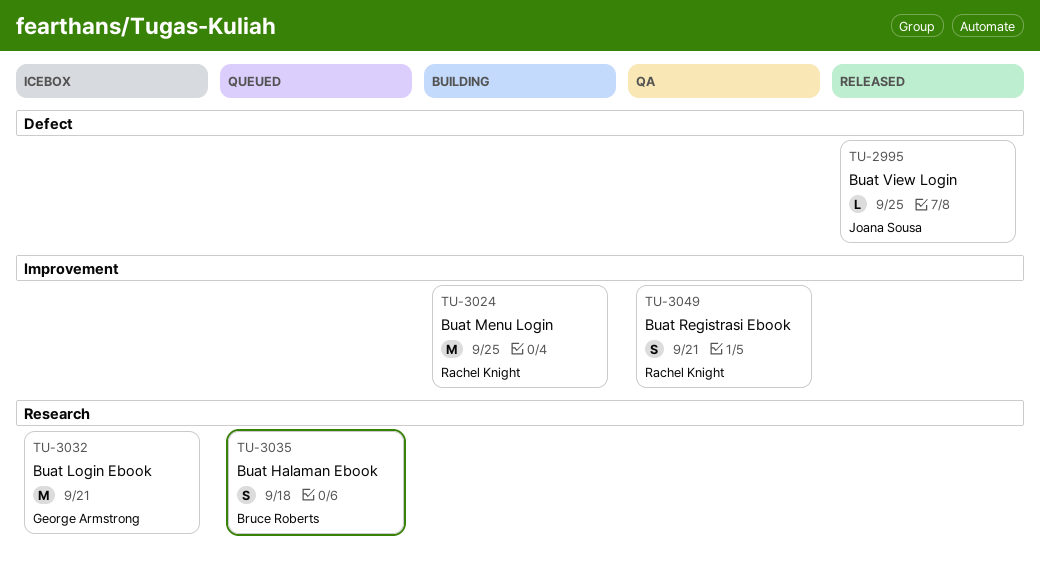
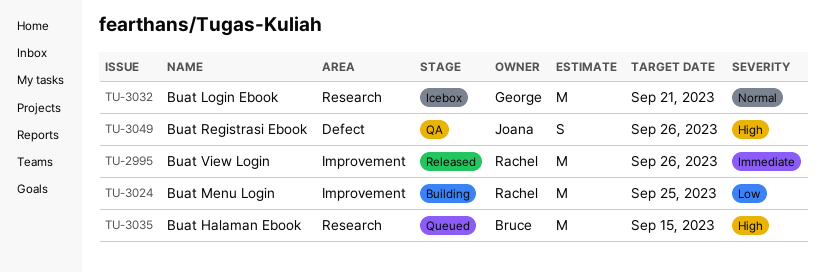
TU-2995, owner: Joana Sousa -> Rachel Knight
TU-2995, label: Defect -> Improvement
TU-2995, estimate: L -> M
TU-2995, due: Sep 25 -> Sep 26
TU-3035, estimate: S -> M
TU-3035, due: Sep 18 -> Sep 15
TU-3049, owner: Rachel Knight -> Joana Sousa
TU-3049, label: Improvement -> Defect
TU-3049, due: Sep 21 -> Sep 26

